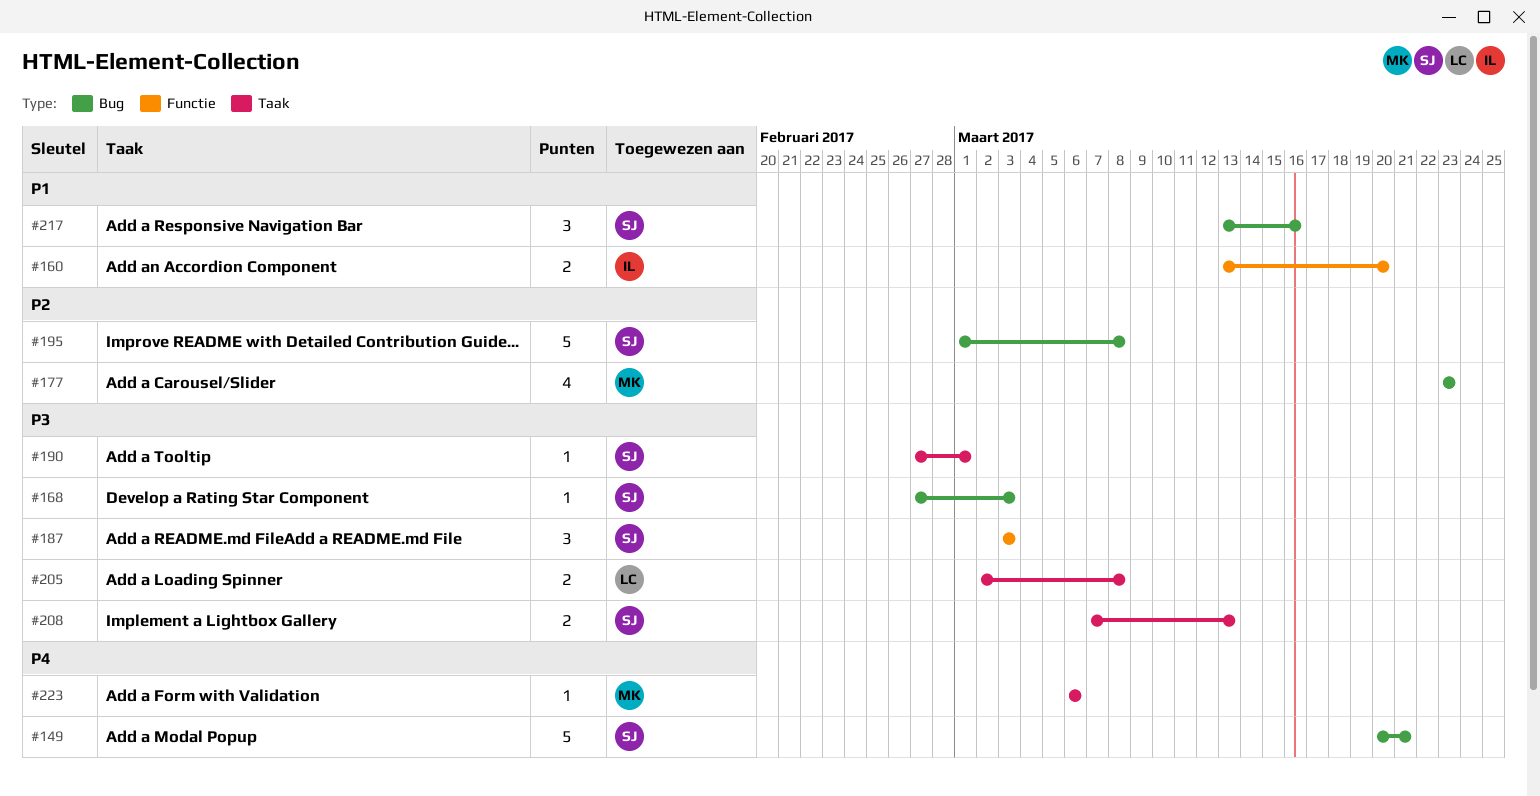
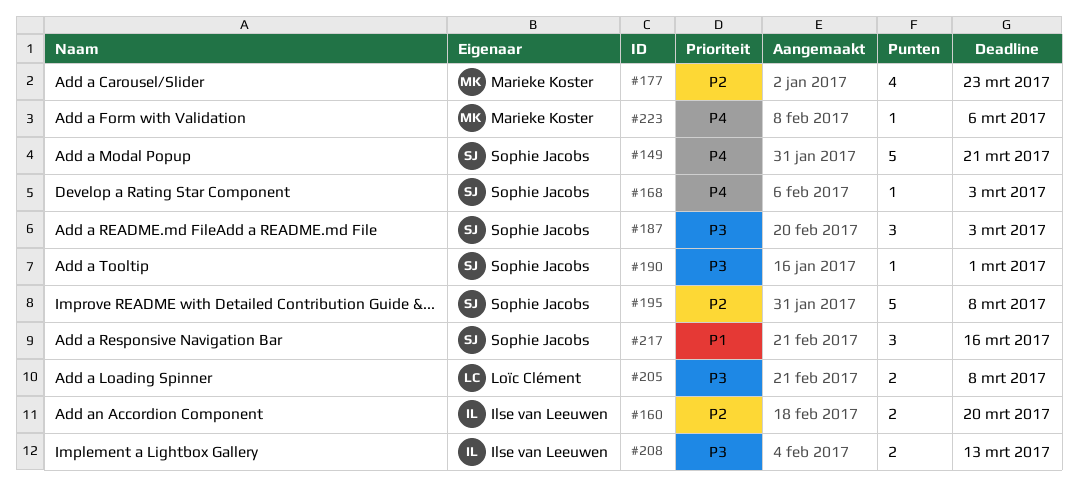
#160, priority: P1 -> P2
#168, priority: P3 -> P4
#208, owner: Sophie Jacobs -> Ilse van Leeuwen

